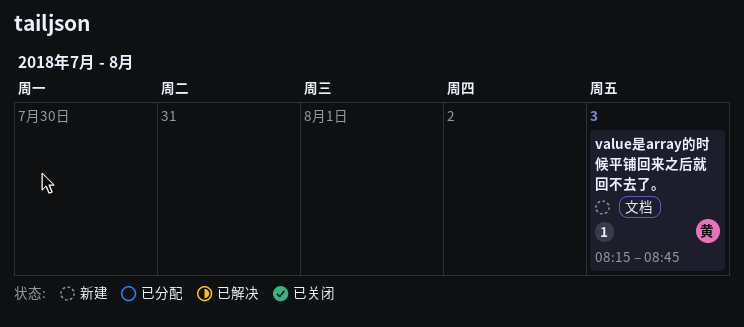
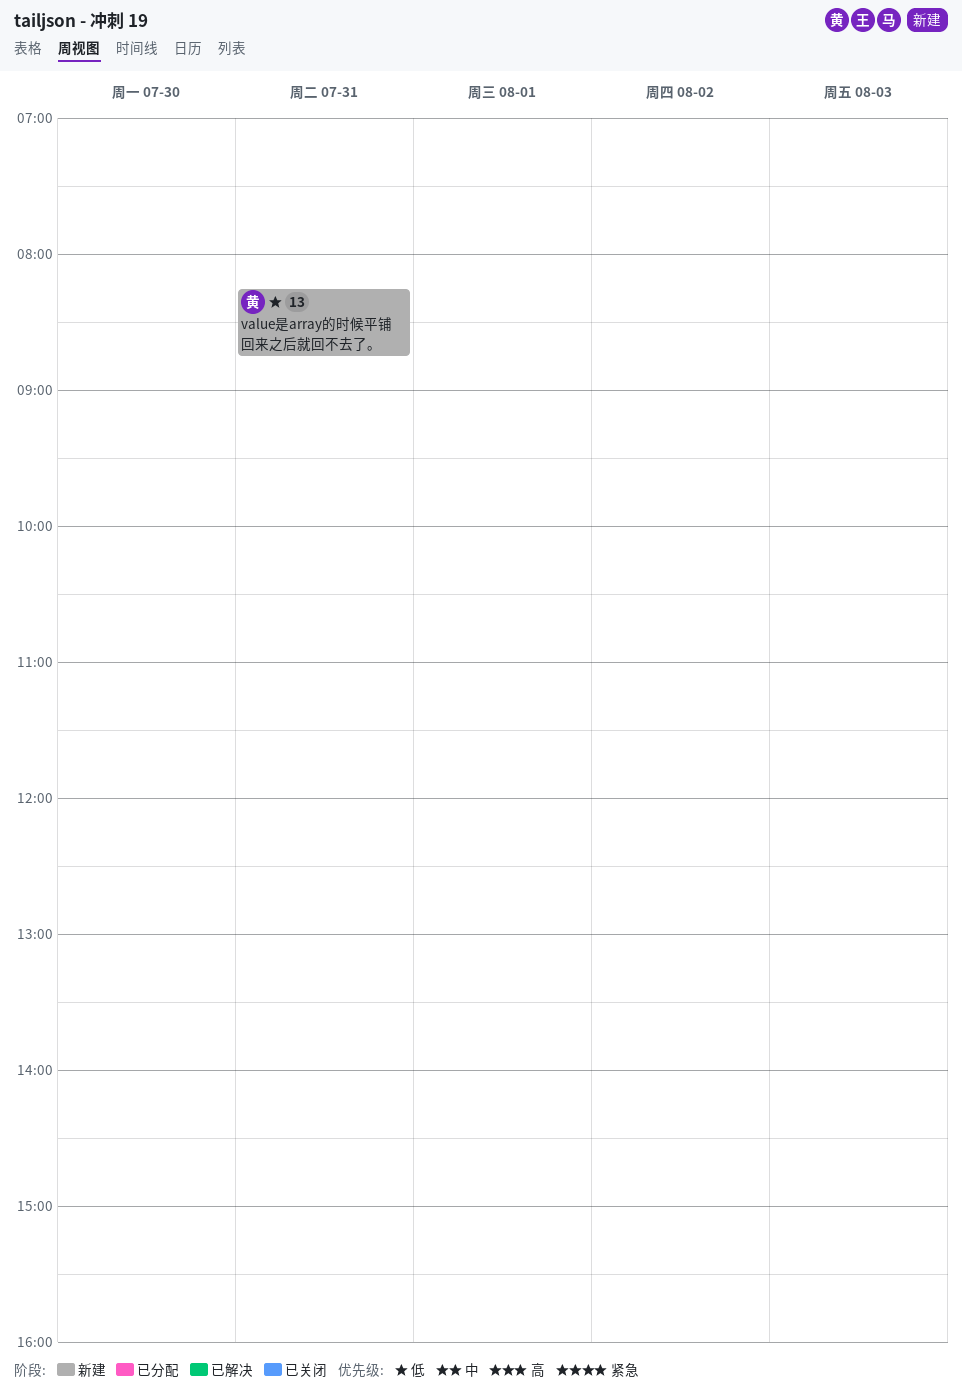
value是array的时候平铺回来之后就回不去了。, estimate: 1 -> 13
value是array的时候平铺回来之后就回不去了。, day: Aug 3 -> Jul 31

